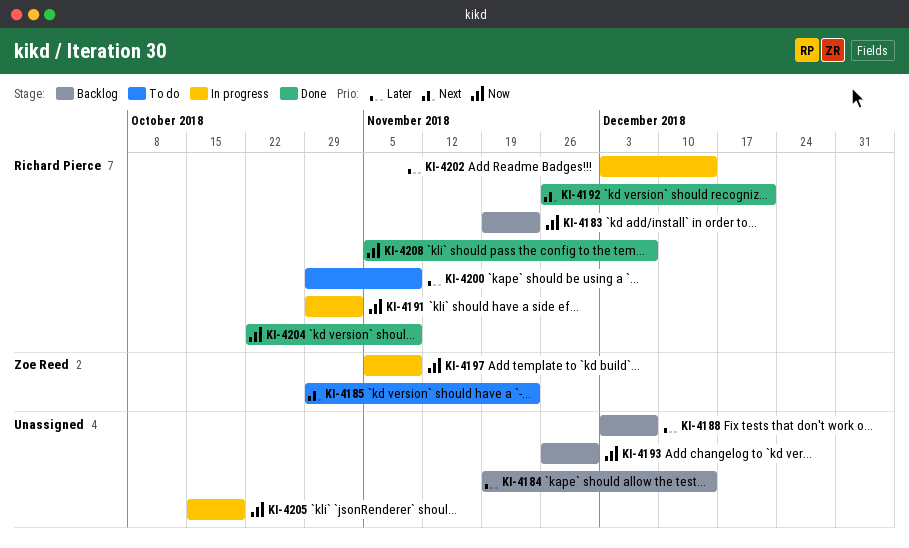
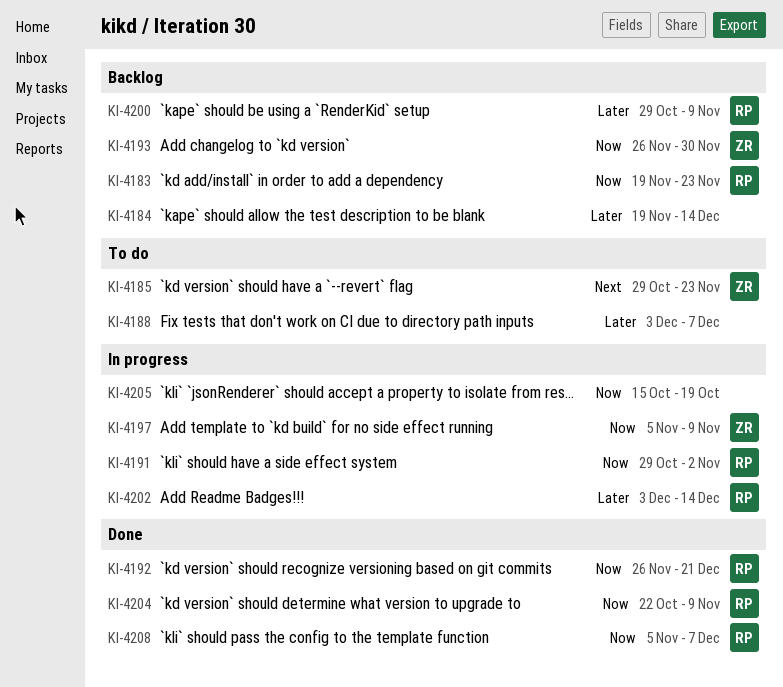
KI-4188, status: Backlog -> To do
KI-4192, priority: Next -> Now
KI-4193, owner: none -> Zoe Reed
KI-4200, status: To do -> Backlog

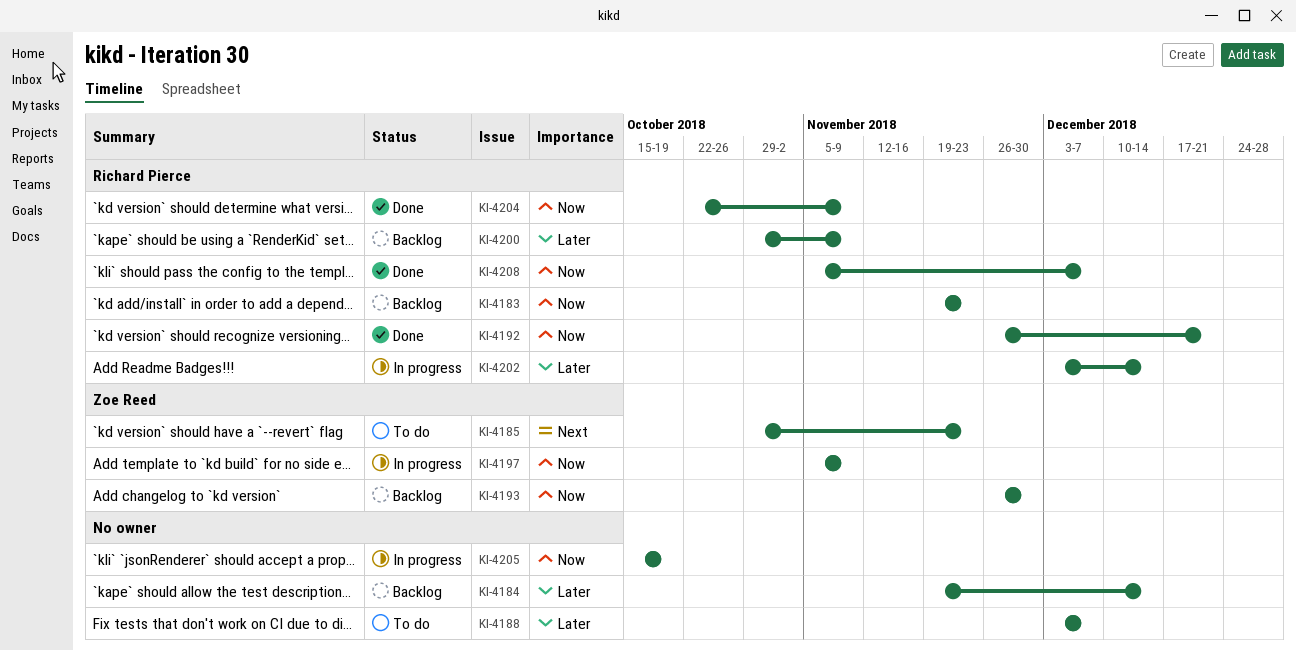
KI-4191: present -> none

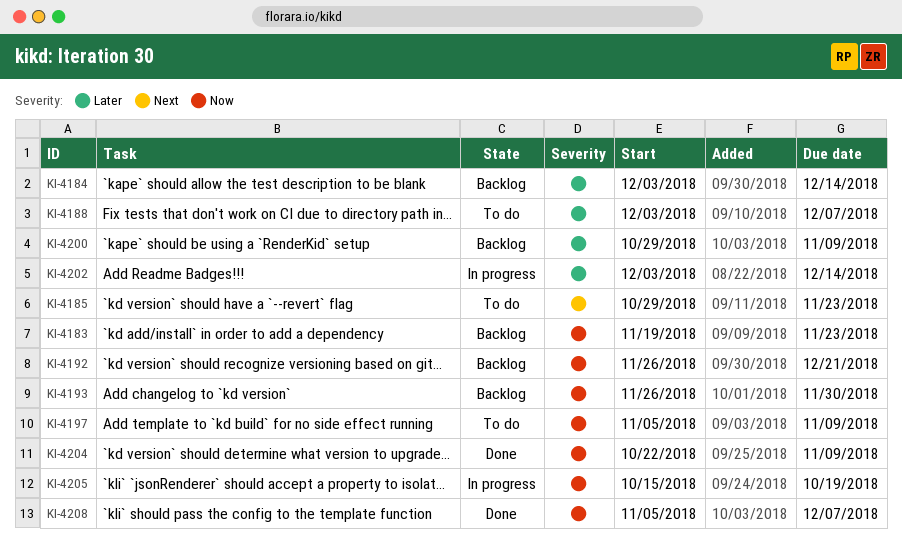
KI-4184, start: Nov 19 -> Dec 3
KI-4192, status: Done -> Backlog
KI-4197, status: In progress -> To do

